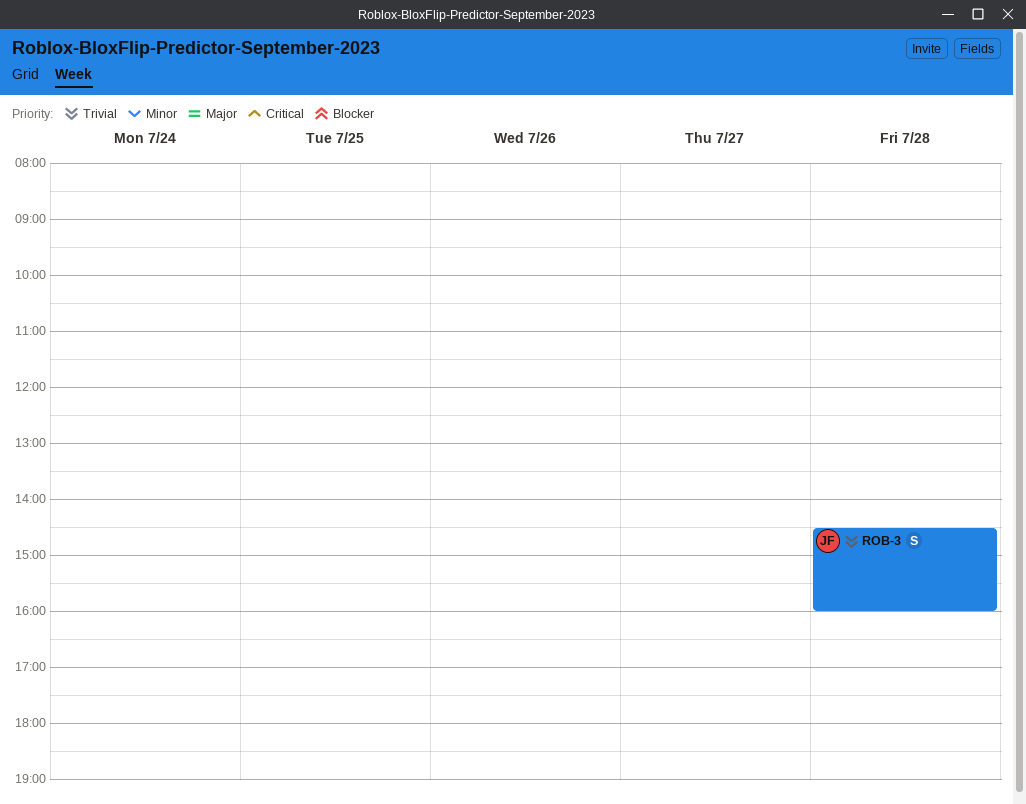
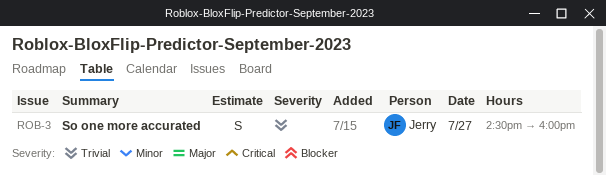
ROB-3, day: Jul 28 -> Jul 27

